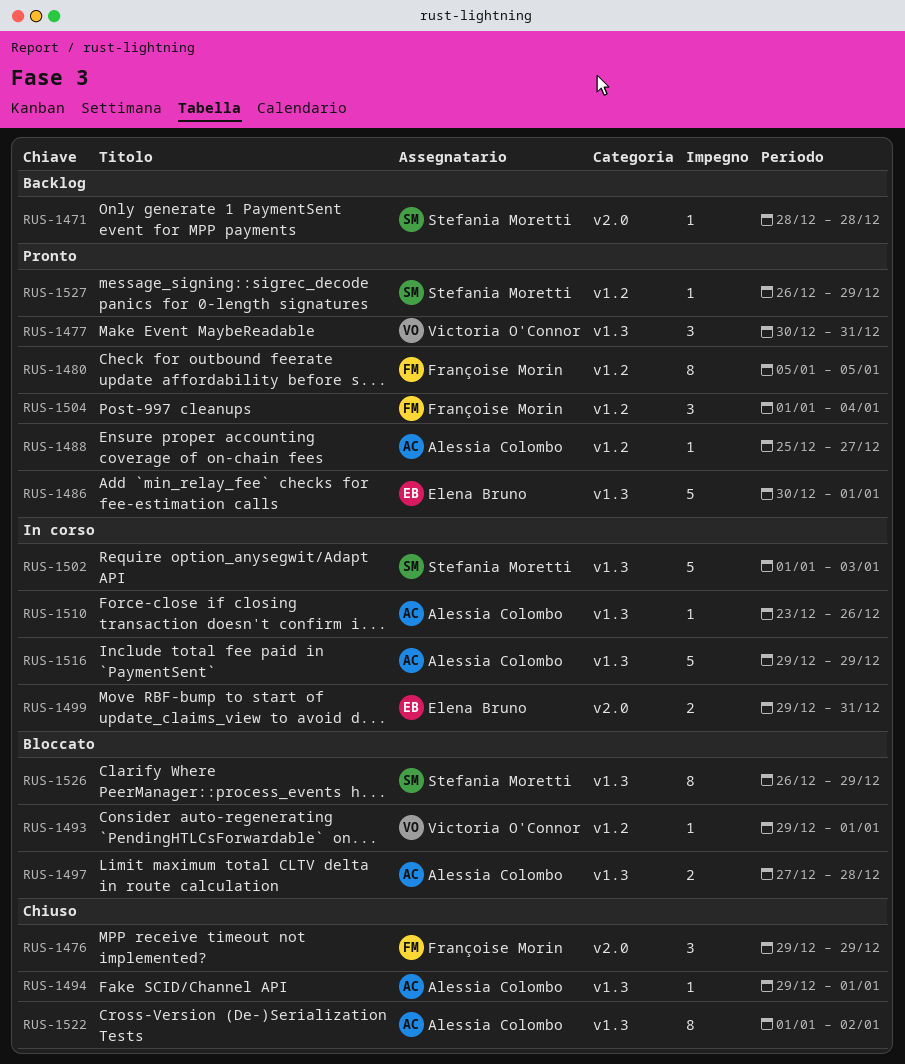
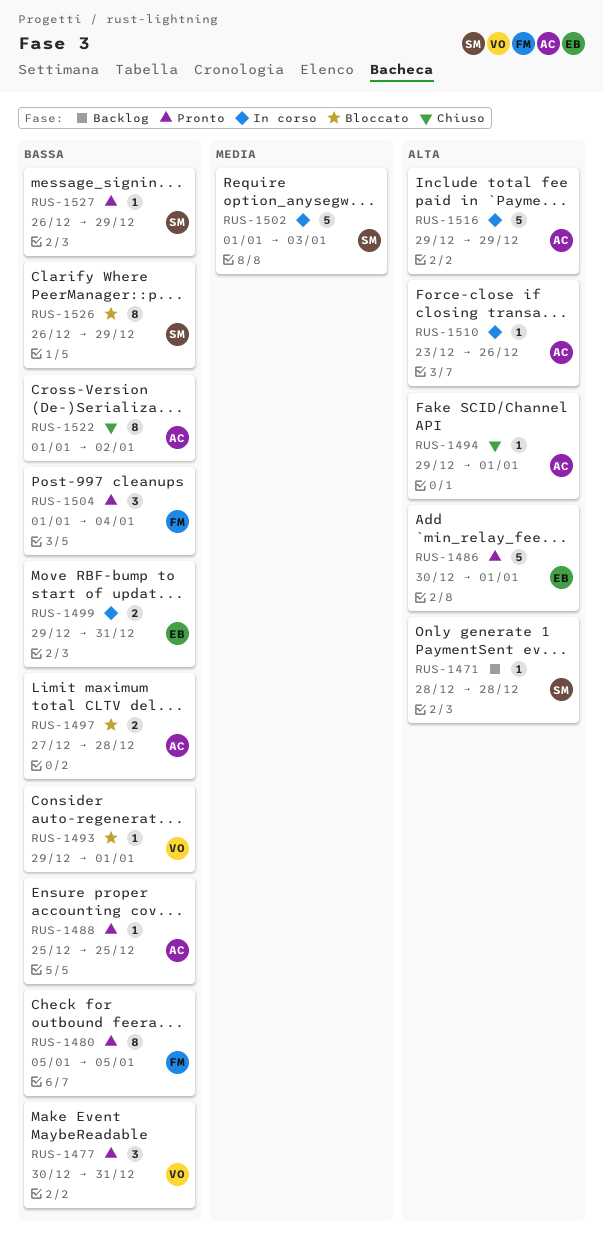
RUS-1476: present -> none
RUS-1488, due: Dec 27 -> Dec 25

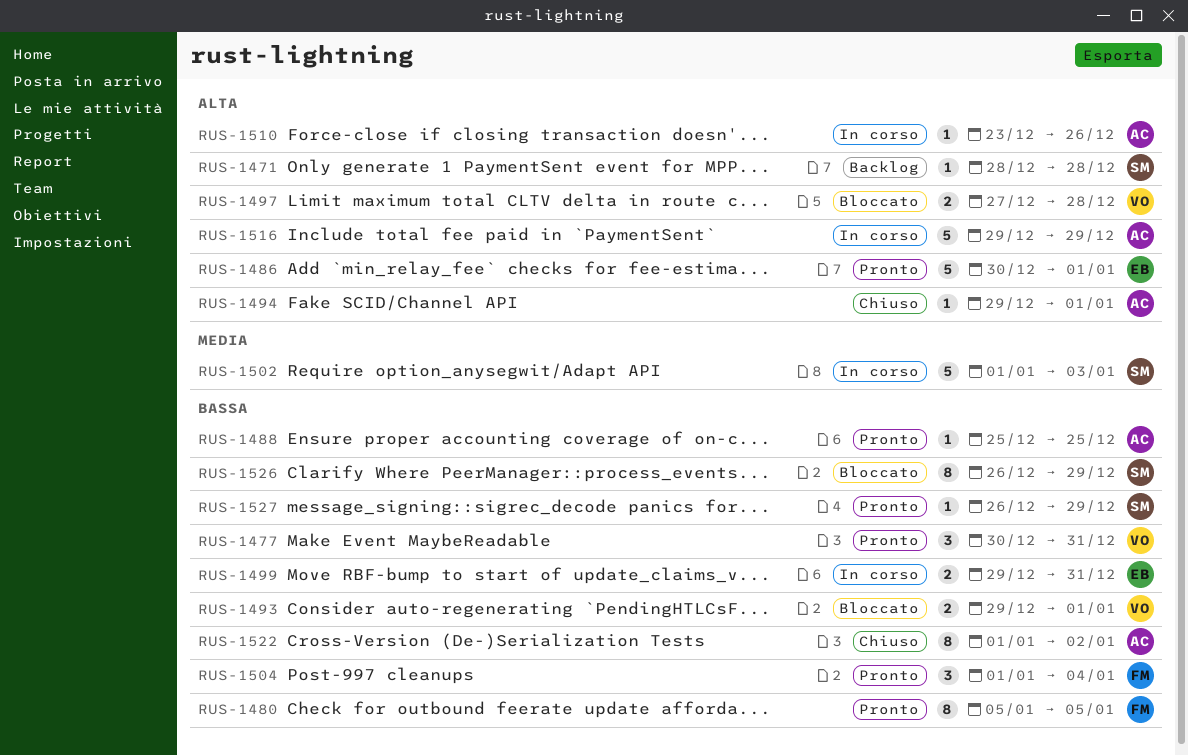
RUS-1493, estimate: 1 -> 2
RUS-1497, owner: AC -> VO
RUS-1497, priority: Bassa -> Alta

